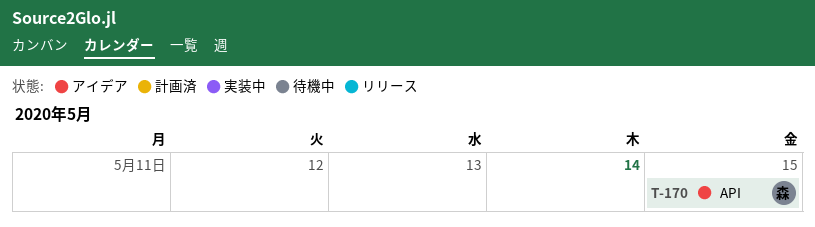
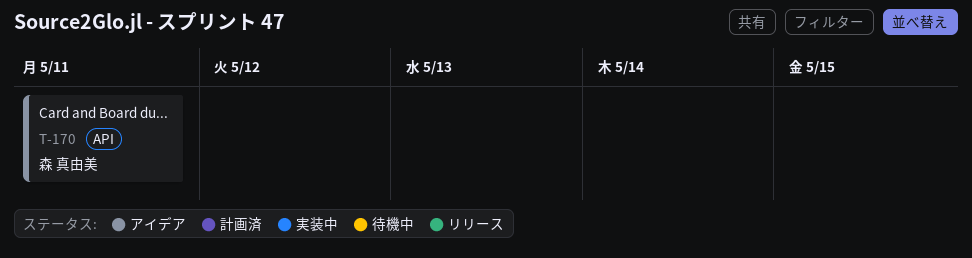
T-170, due: May 15 -> May 11

